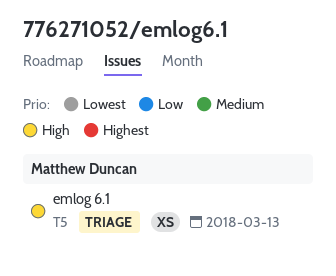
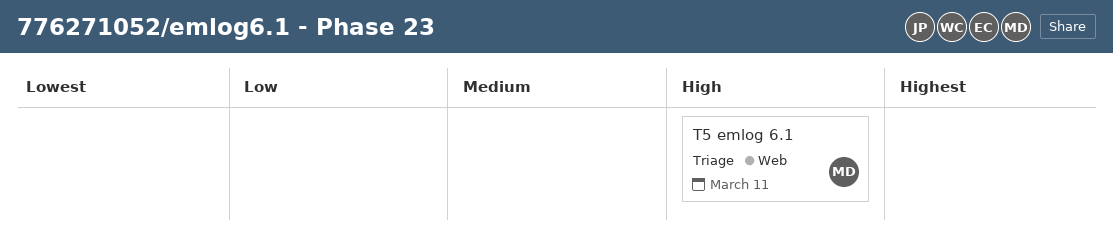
T5, due: Mar 13 -> Mar 11

